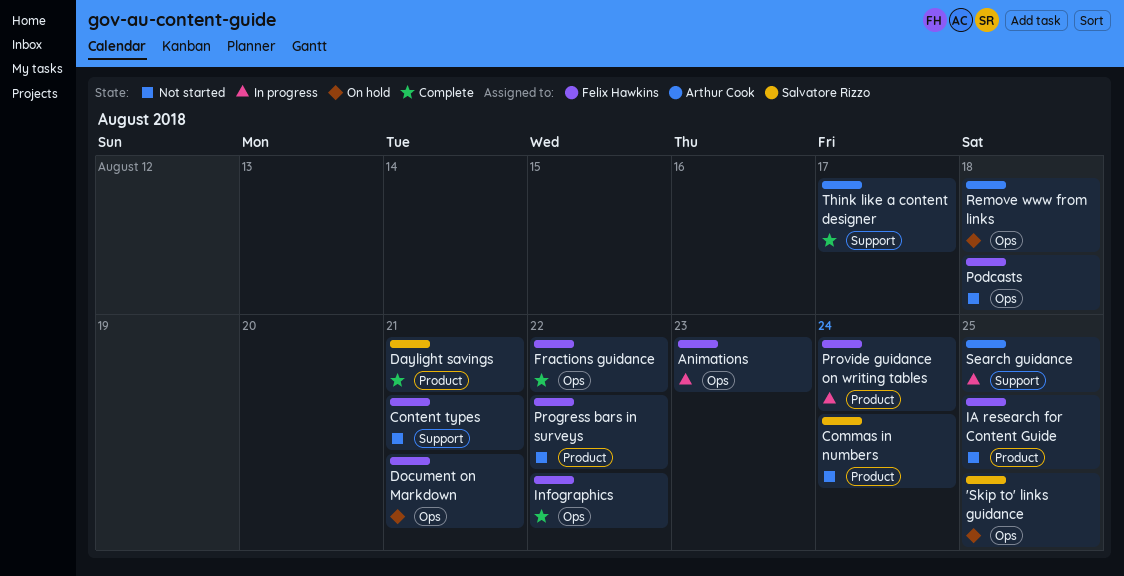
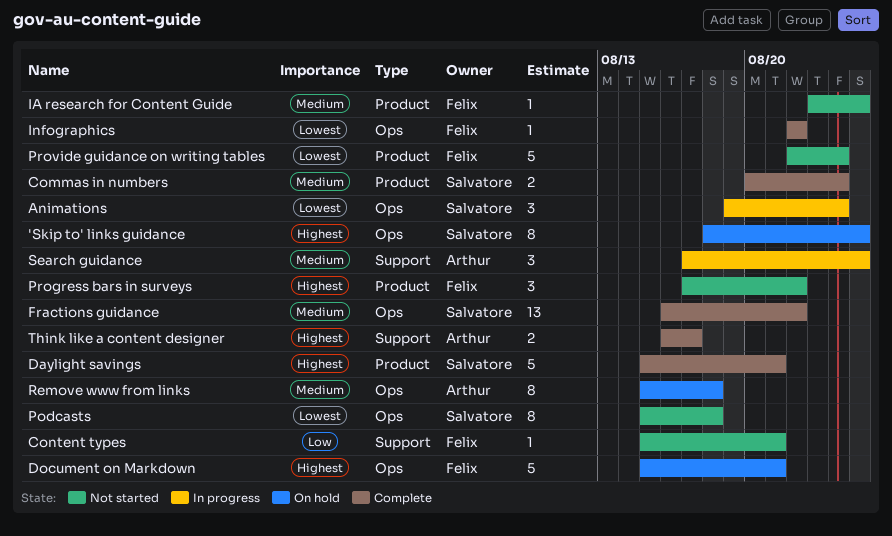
Animations, owner: Felix Hawkins -> Salvatore Rizzo
Animations, due: Aug 23 -> Aug 24
Commas in numbers, status: Not started -> Complete
Fractions guidance, owner: Felix Hawkins -> Salvatore Rizzo
Podcasts, owner: Felix Hawkins -> Salvatore Rizzo
Provide guidance on writing tables, status: In progress -> Not started

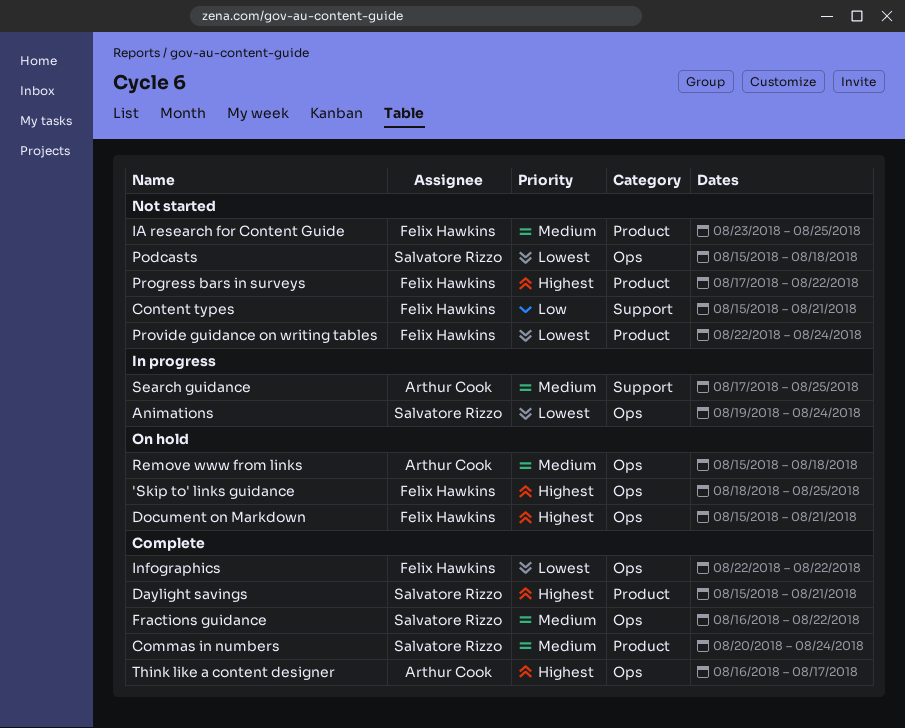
'Skip to' links guidance, owner: Salvatore Rizzo -> Felix Hawkins
Think like a content designer, label: Support -> Ops

